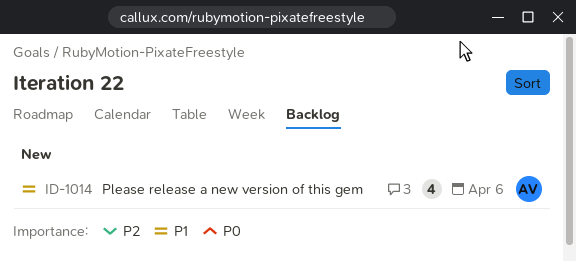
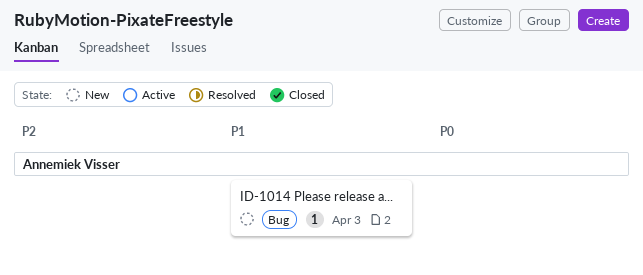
ID-1014, estimate: 4 -> 1
ID-1014, due: Apr 6 -> Apr 3

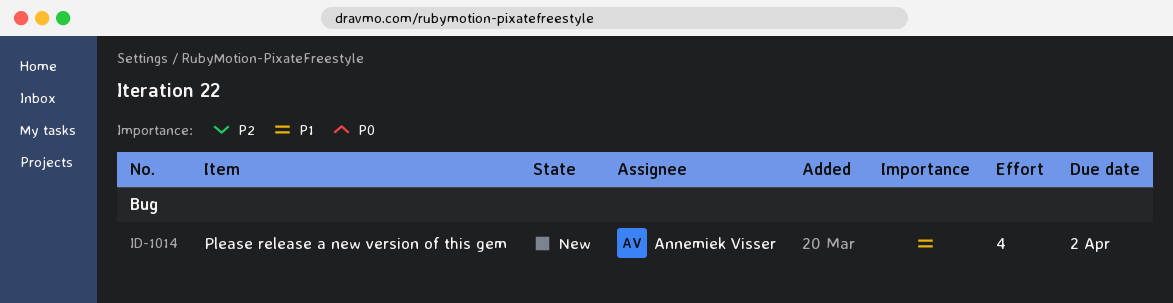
ID-1014, estimate: 1 -> 4
ID-1014, due: Apr 3 -> Apr 2

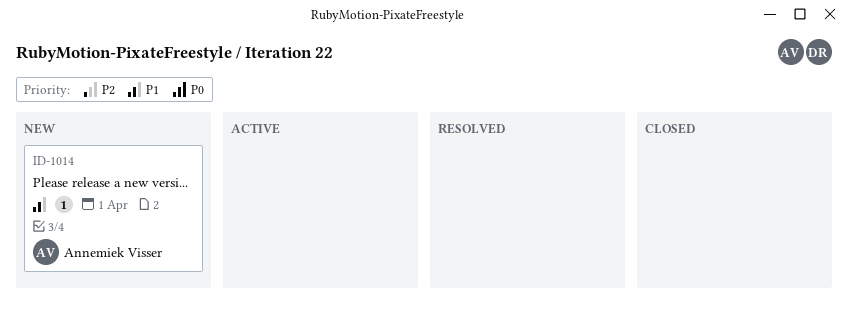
ID-1014, estimate: 4 -> 1
ID-1014, due: Apr 2 -> Apr 1

